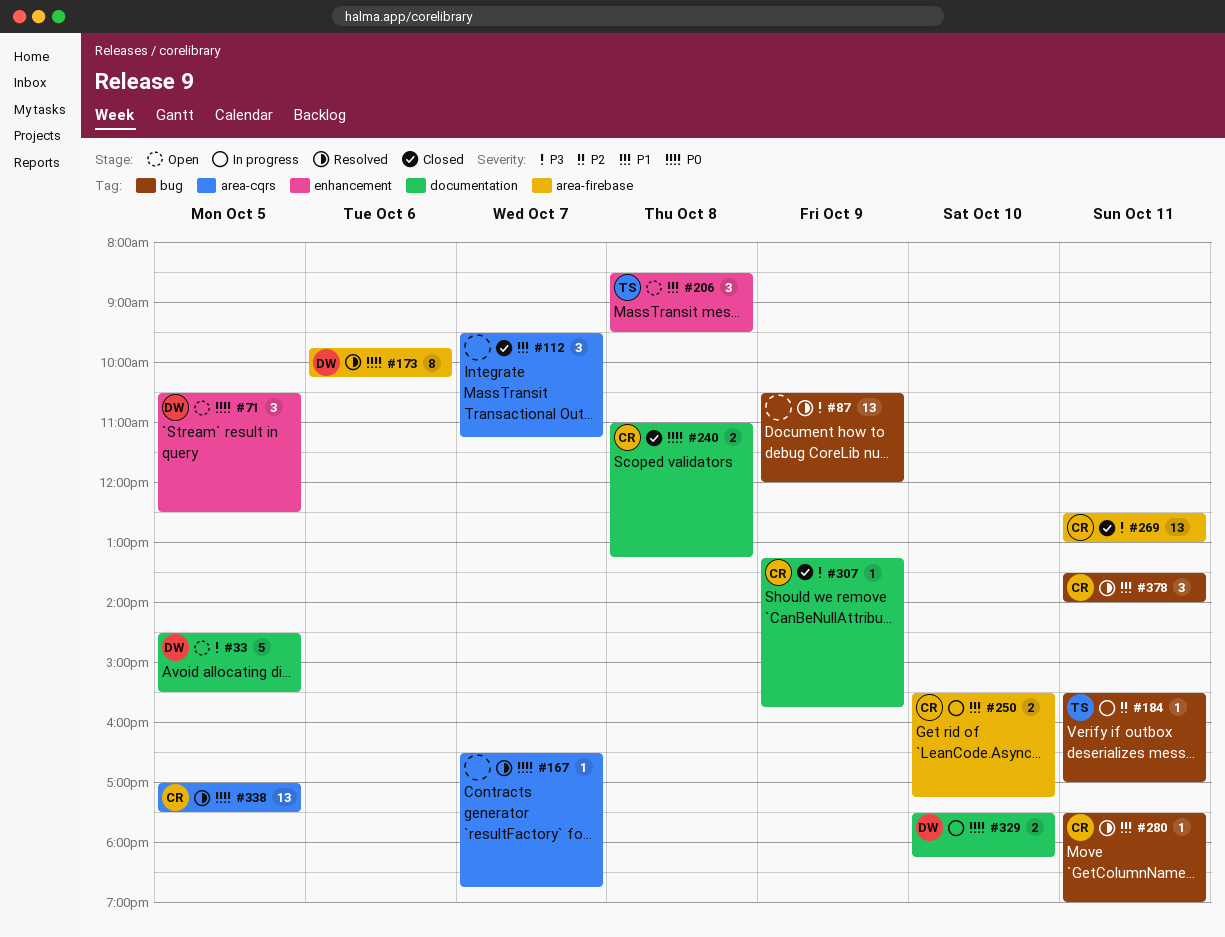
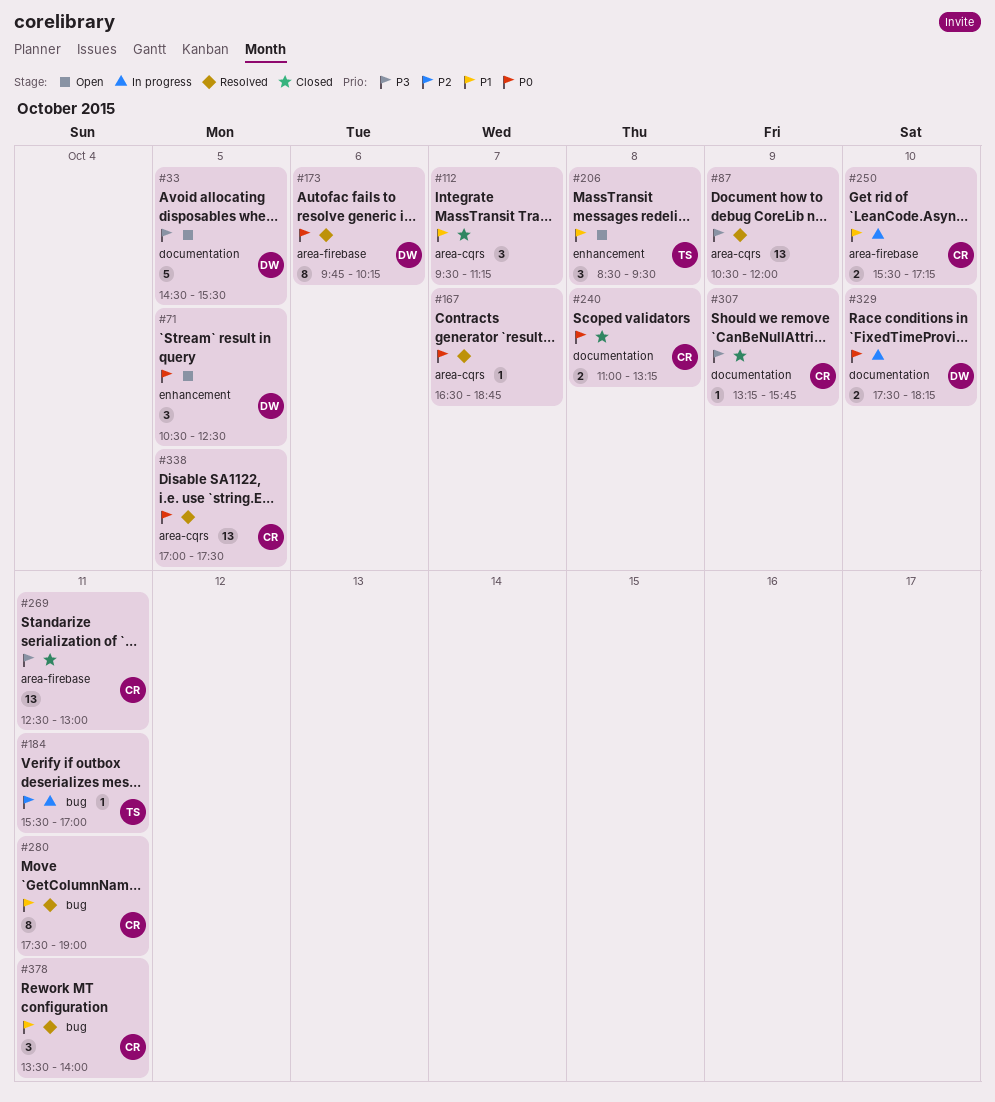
#87, label: bug -> area-cqrs
#280, estimate: 1 -> 8

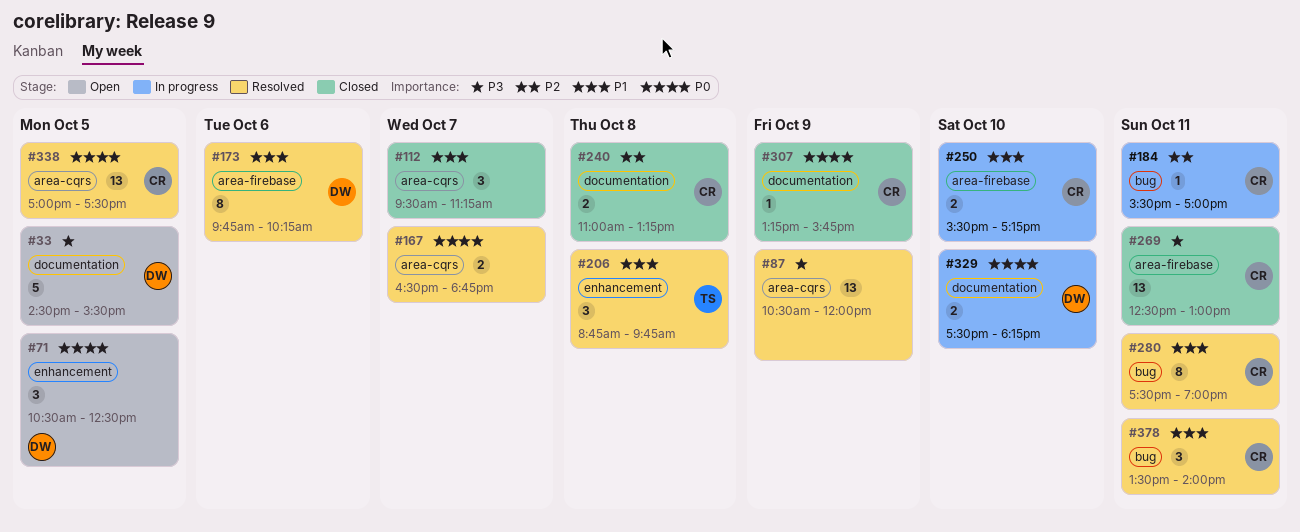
#167, estimate: 1 -> 2
#173, priority: P0 -> P1
#184, owner: TS -> CR
#206, status: Open -> Resolved
#206, begins: 08:30 -> 08:45
#206, ends: 09:30 -> 09:45
#240, priority: P0 -> P2
#307, priority: P3 -> P0

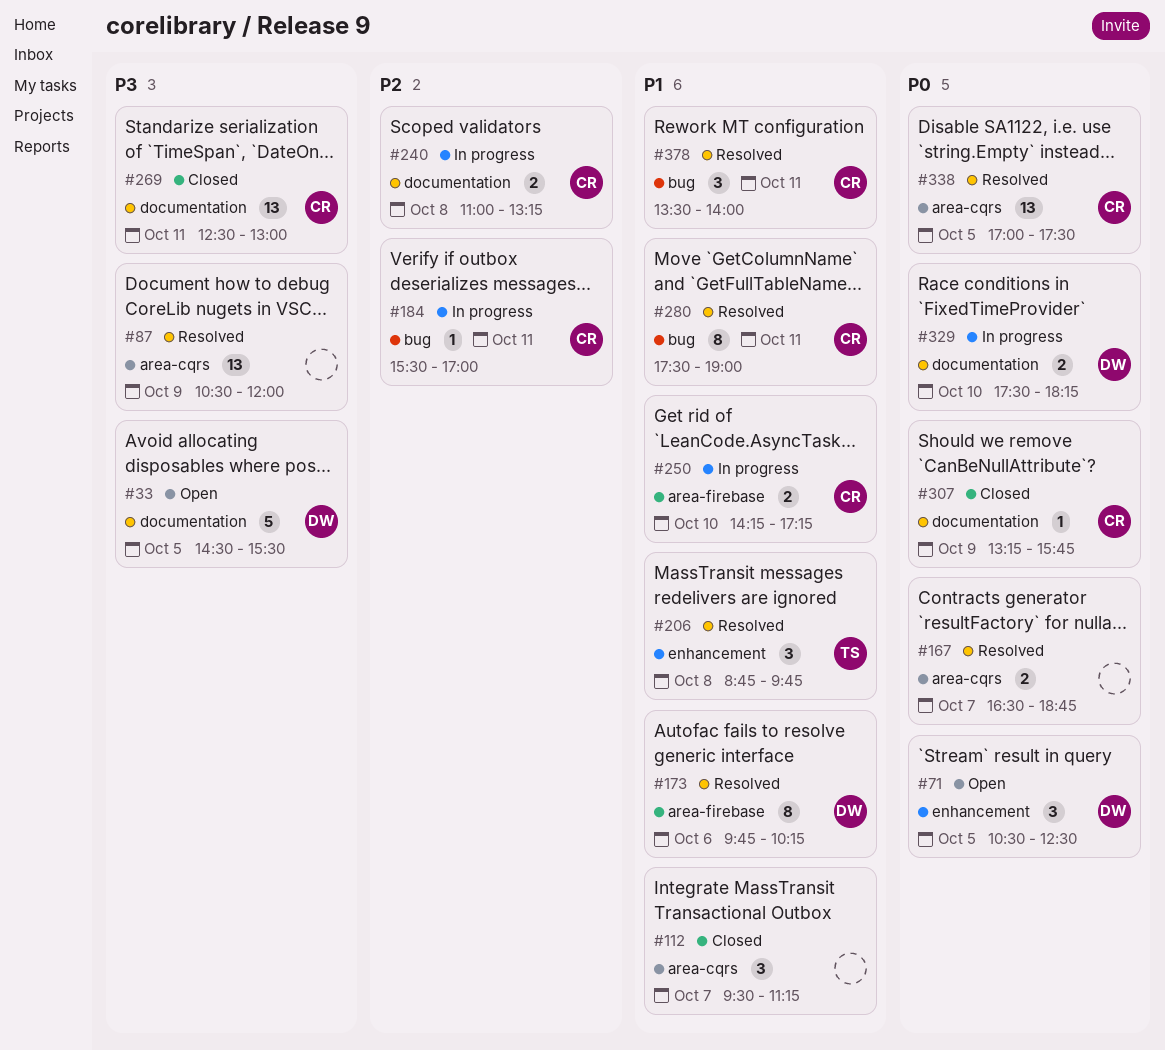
#240, status: Closed -> In progress
#250, begins: 15:30 -> 14:15
#269, label: area-firebase -> documentation

